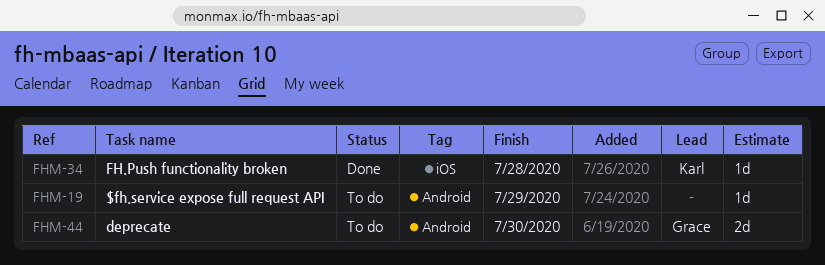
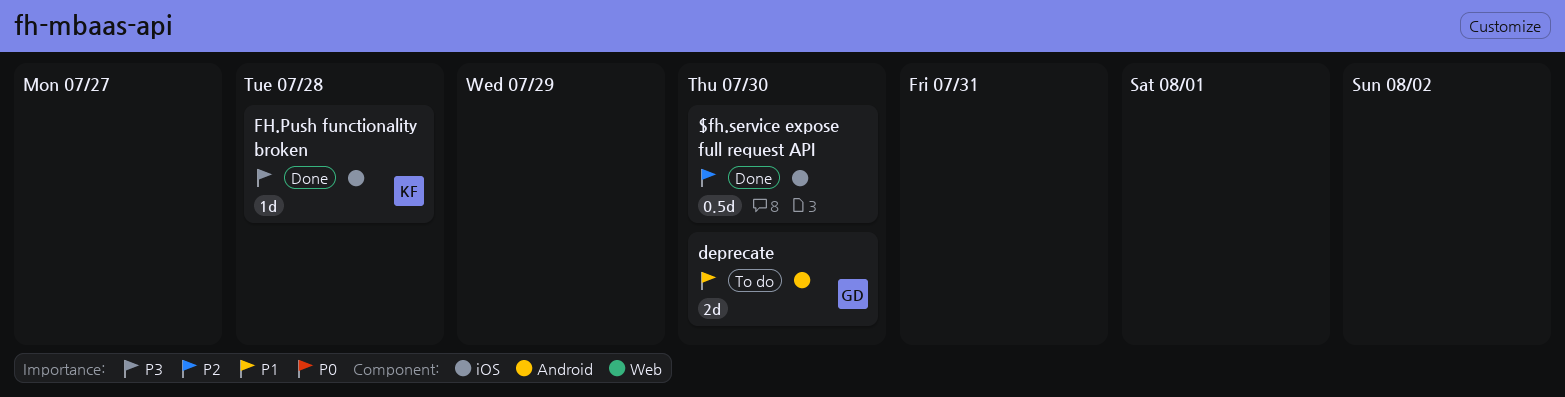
$fh.service expose full request API, status: To do -> Done
$fh.service expose full request API, label: Android -> iOS
$fh.service expose full request API, estimate: 1d -> 0.5d
$fh.service expose full request API, due: Jul 29 -> Jul 30

